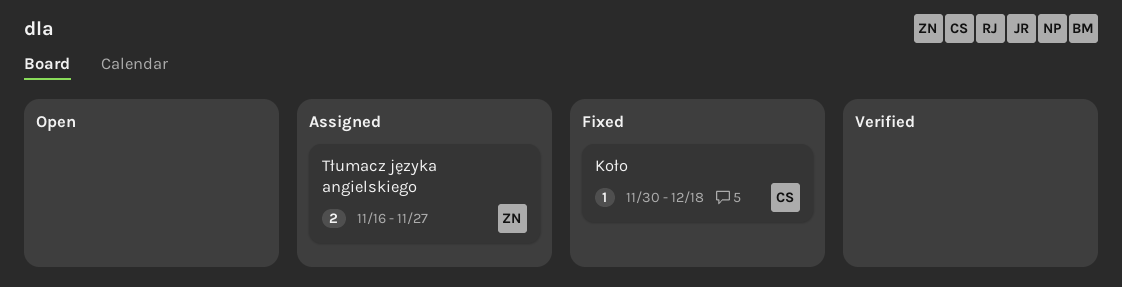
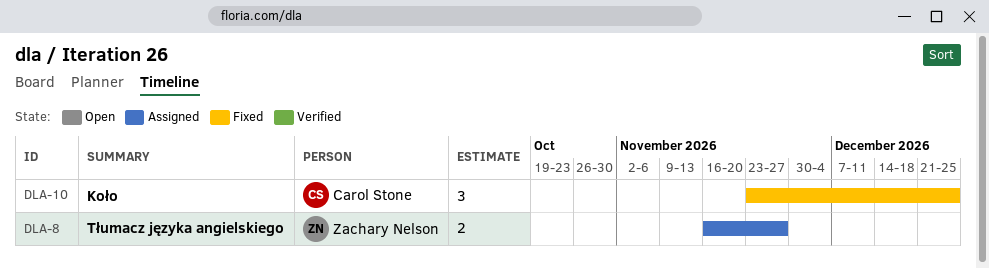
Koło, estimate: 1 -> 3
Koło, start: Nov 30 -> Nov 23
Koło, due: Dec 18 -> Dec 25

